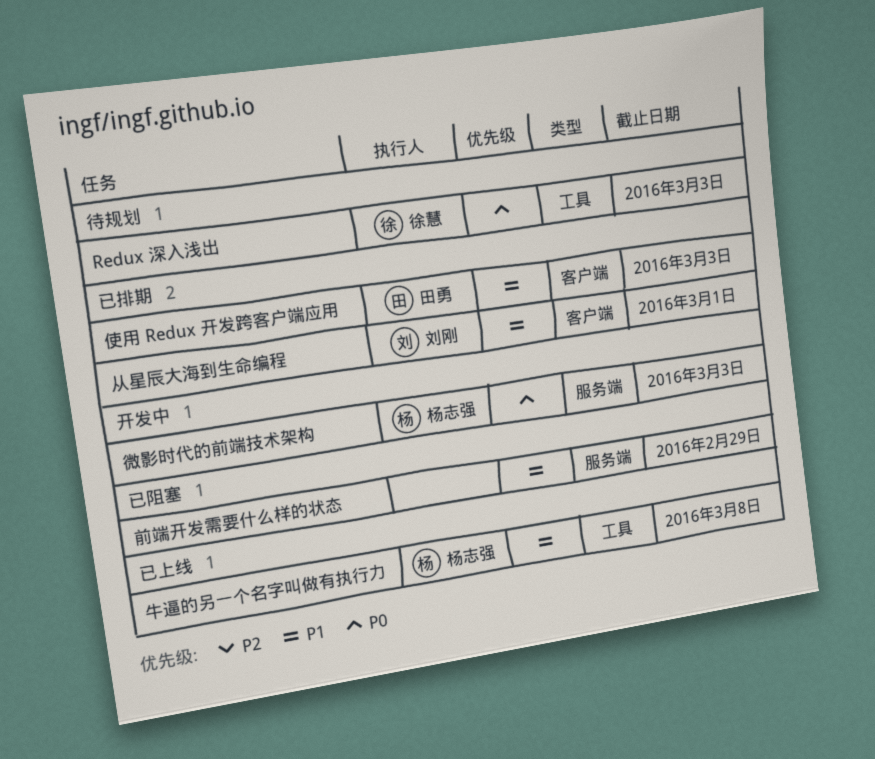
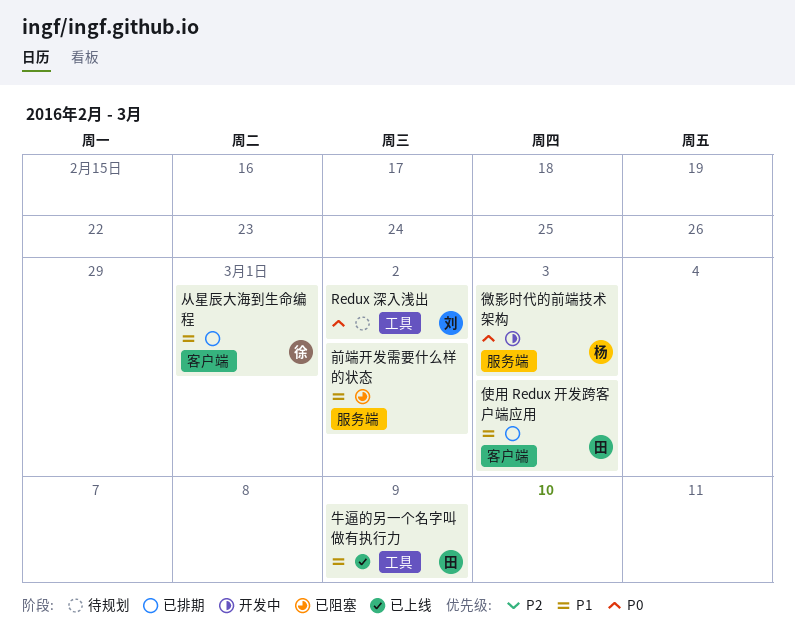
Redux 深入浅出, owner: 徐慧 -> 刘刚
Redux 深入浅出, due: Mar 3 -> Mar 2
从星辰大海到生命编程, owner: 刘刚 -> 徐慧
前端开发需要什么样的状态, due: Feb 29 -> Mar 2
牛逼的另一个名字叫做有执行力, owner: 杨志强 -> 田勇
牛逼的另一个名字叫做有执行力, due: Mar 8 -> Mar 9

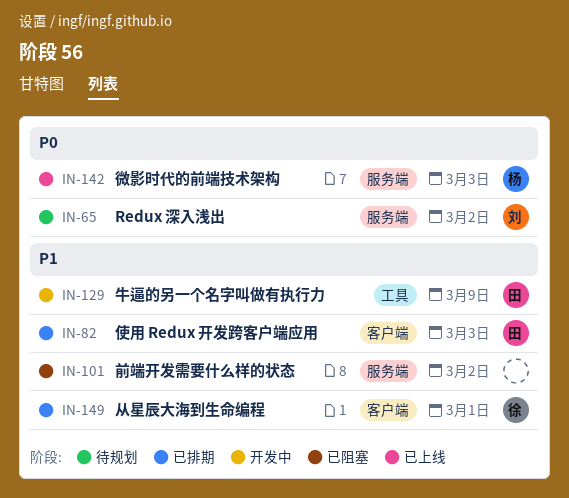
Redux 深入浅出, label: 工具 -> 服务端
微影时代的前端技术架构, status: 开发中 -> 已上线
牛逼的另一个名字叫做有执行力, status: 已上线 -> 开发中

